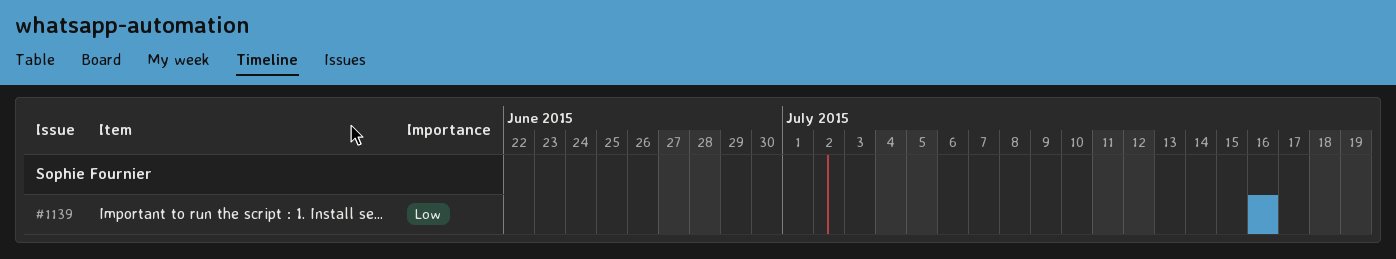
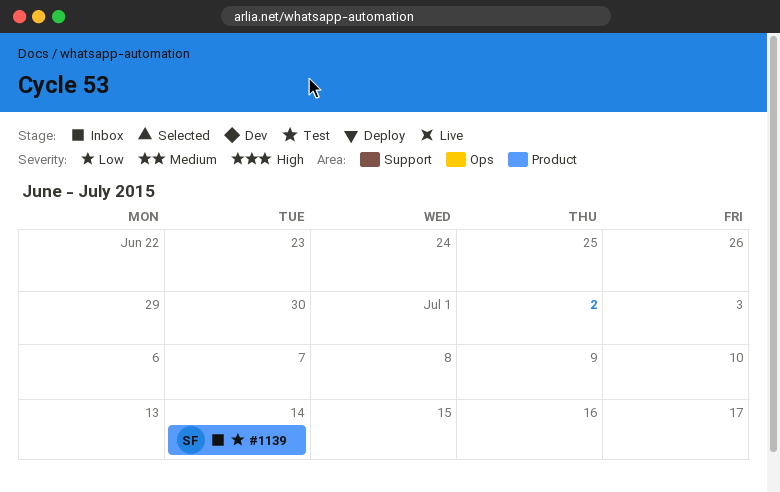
#1139, start: Jul 16 -> Jul 14
#1139, due: Jul 16 -> Jul 14

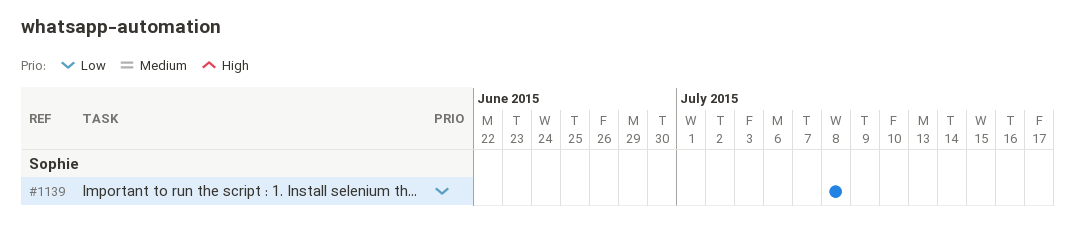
#1139, start: Jul 14 -> Jul 8
#1139, due: Jul 14 -> Jul 8

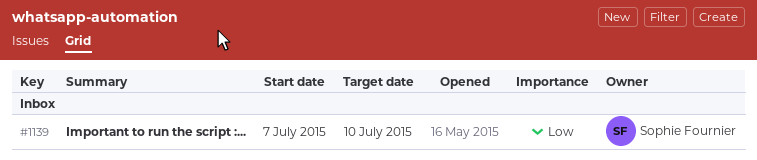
#1139, start: Jul 8 -> Jul 7
#1139, due: Jul 8 -> Jul 10

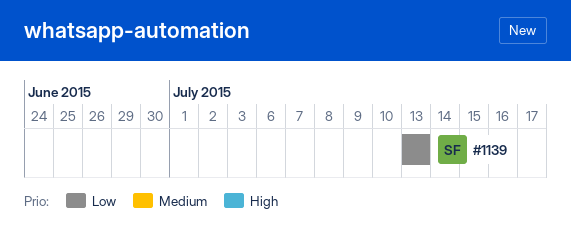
#1139, start: Jul 7 -> Jul 13
#1139, due: Jul 10 -> Jul 13

